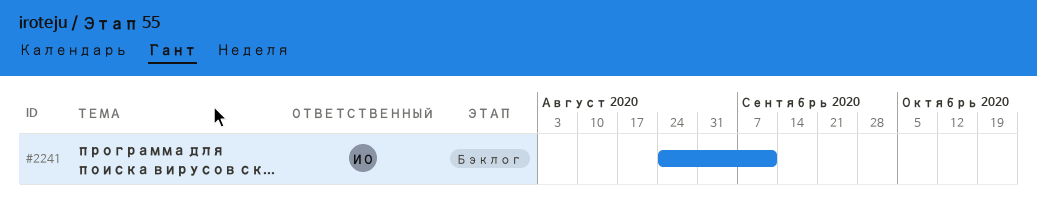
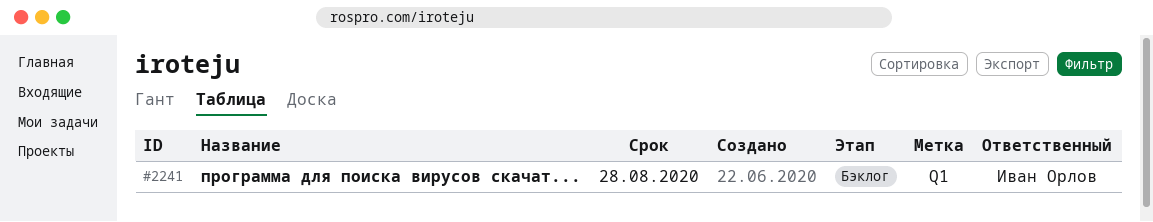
#2241, due: Sep 11 -> Aug 28

